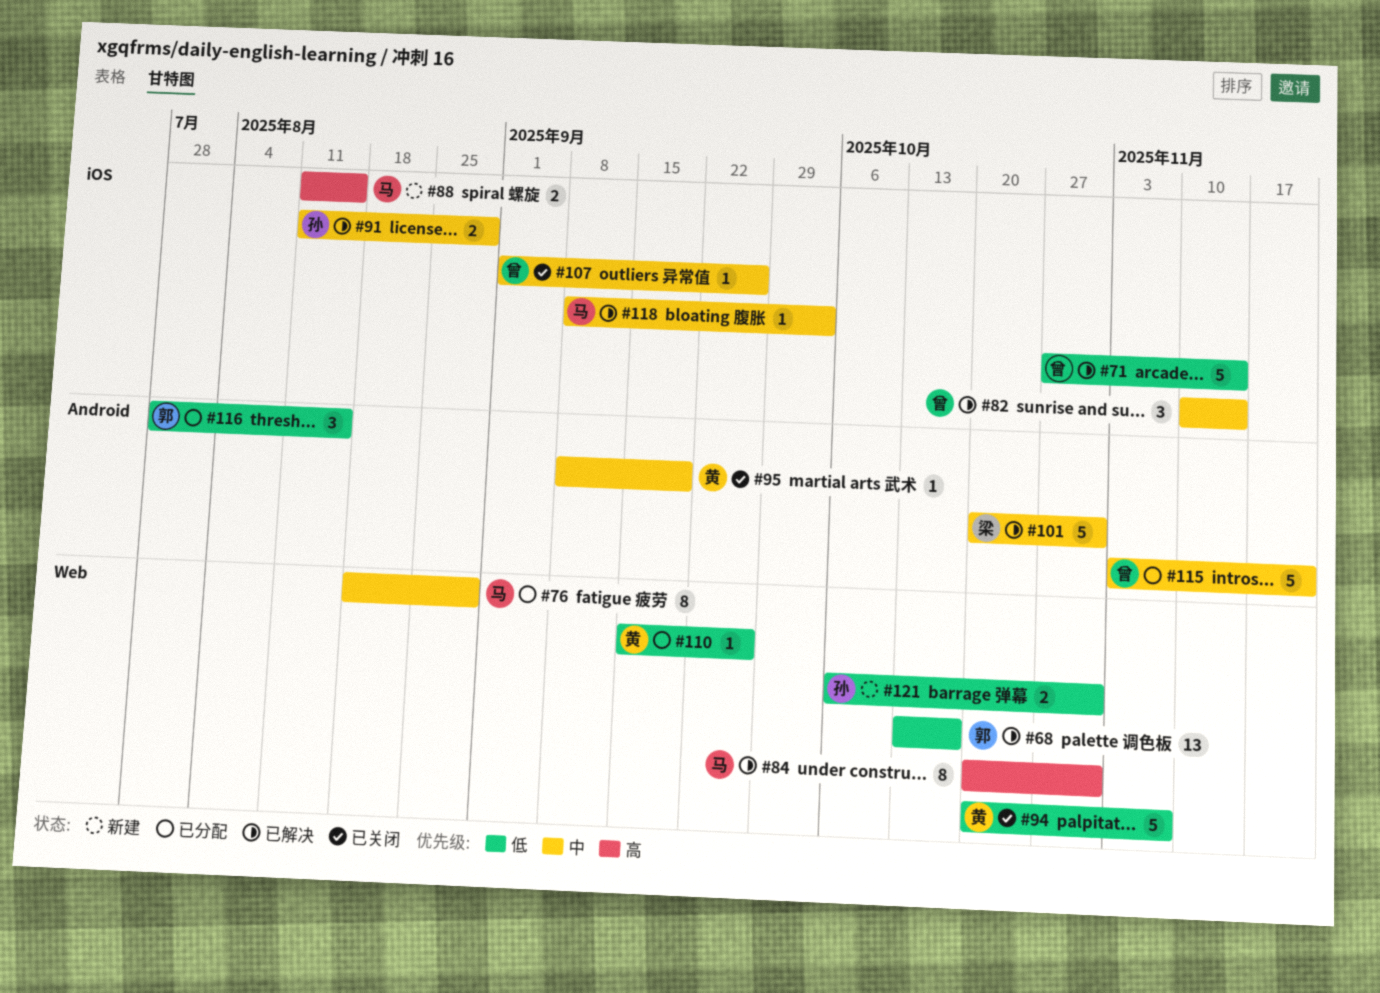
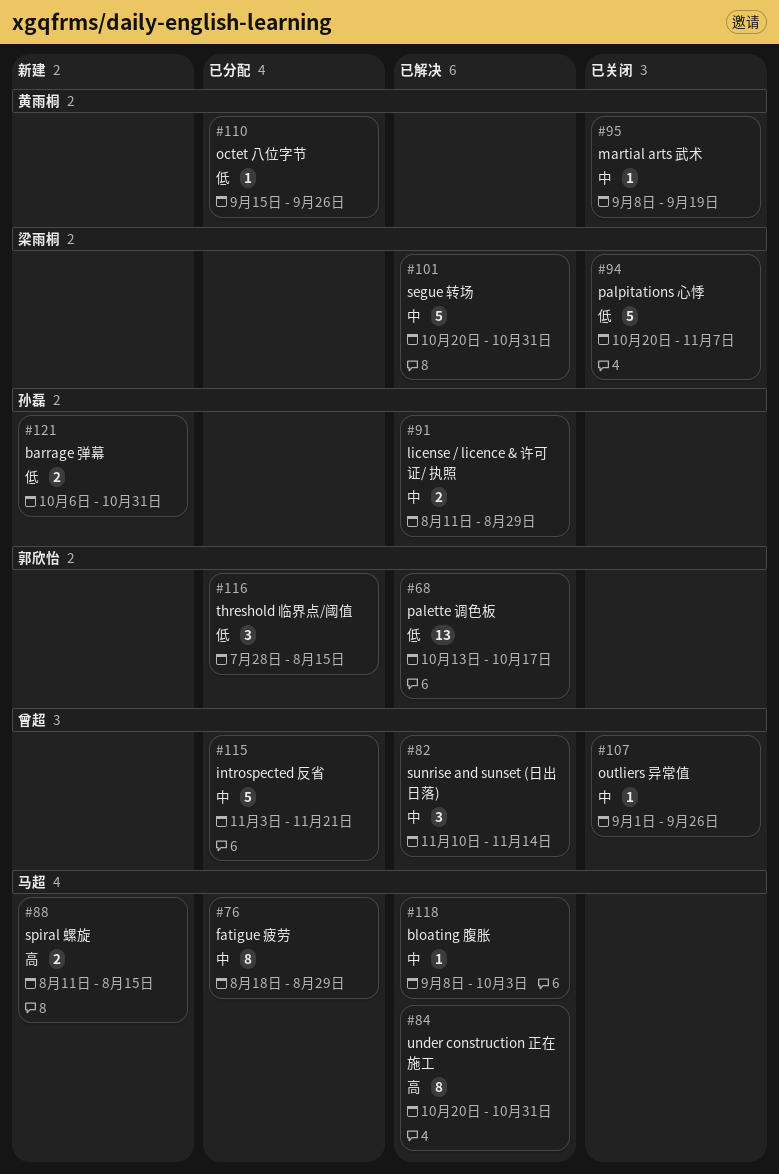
#71: present -> none
#94, owner: 黄雨桐 -> 梁雨桐

